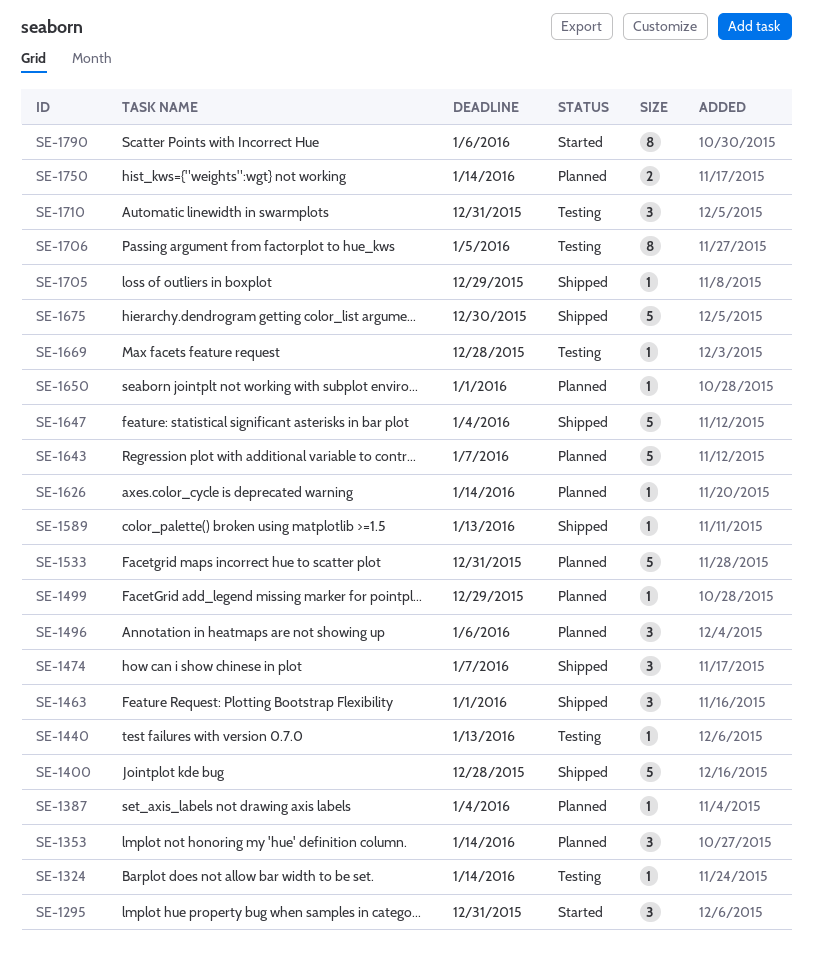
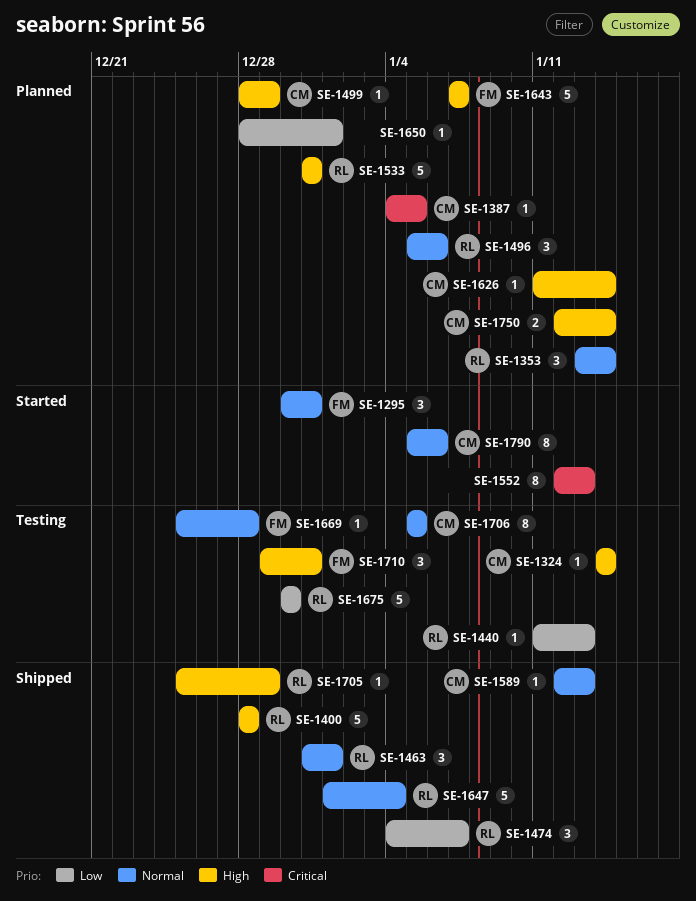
SE-1387, due: Jan 4 -> Jan 5
SE-1552: none -> present
SE-1675, status: Shipped -> Testing

